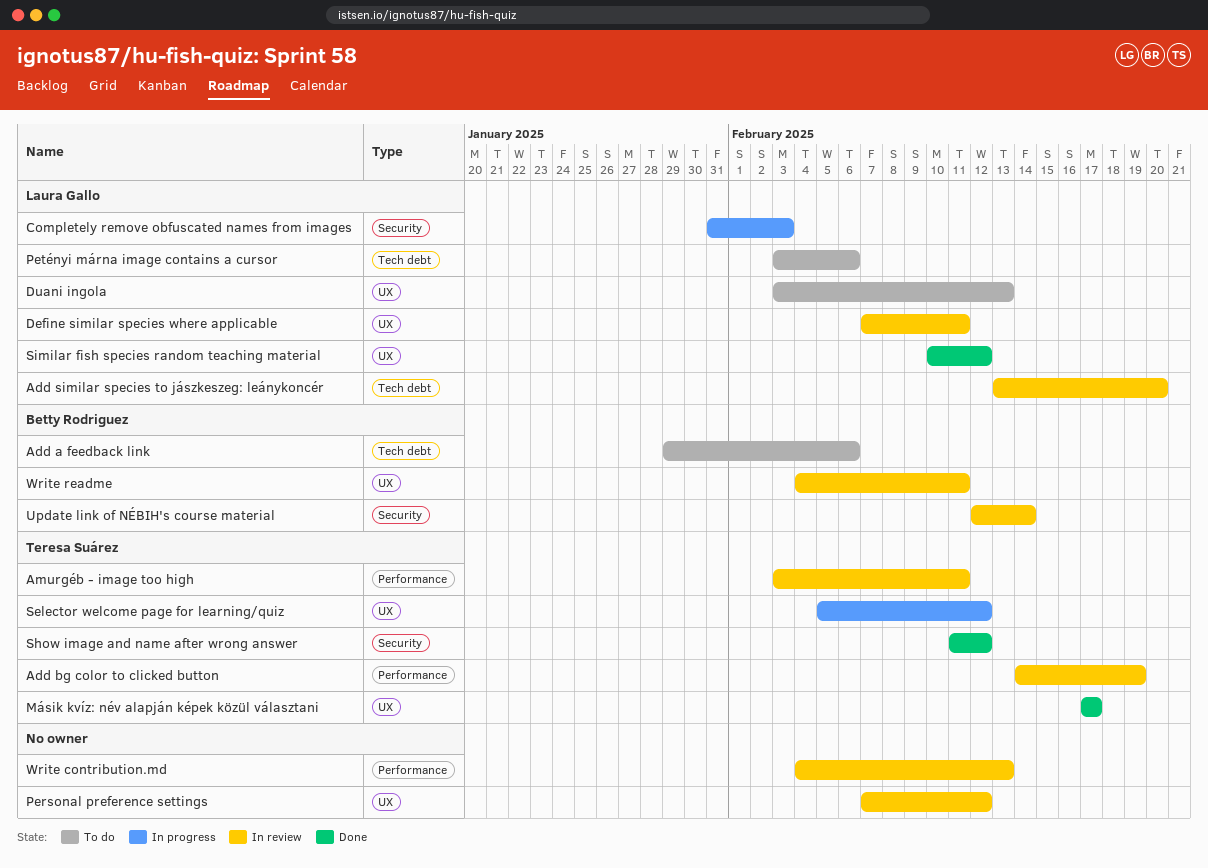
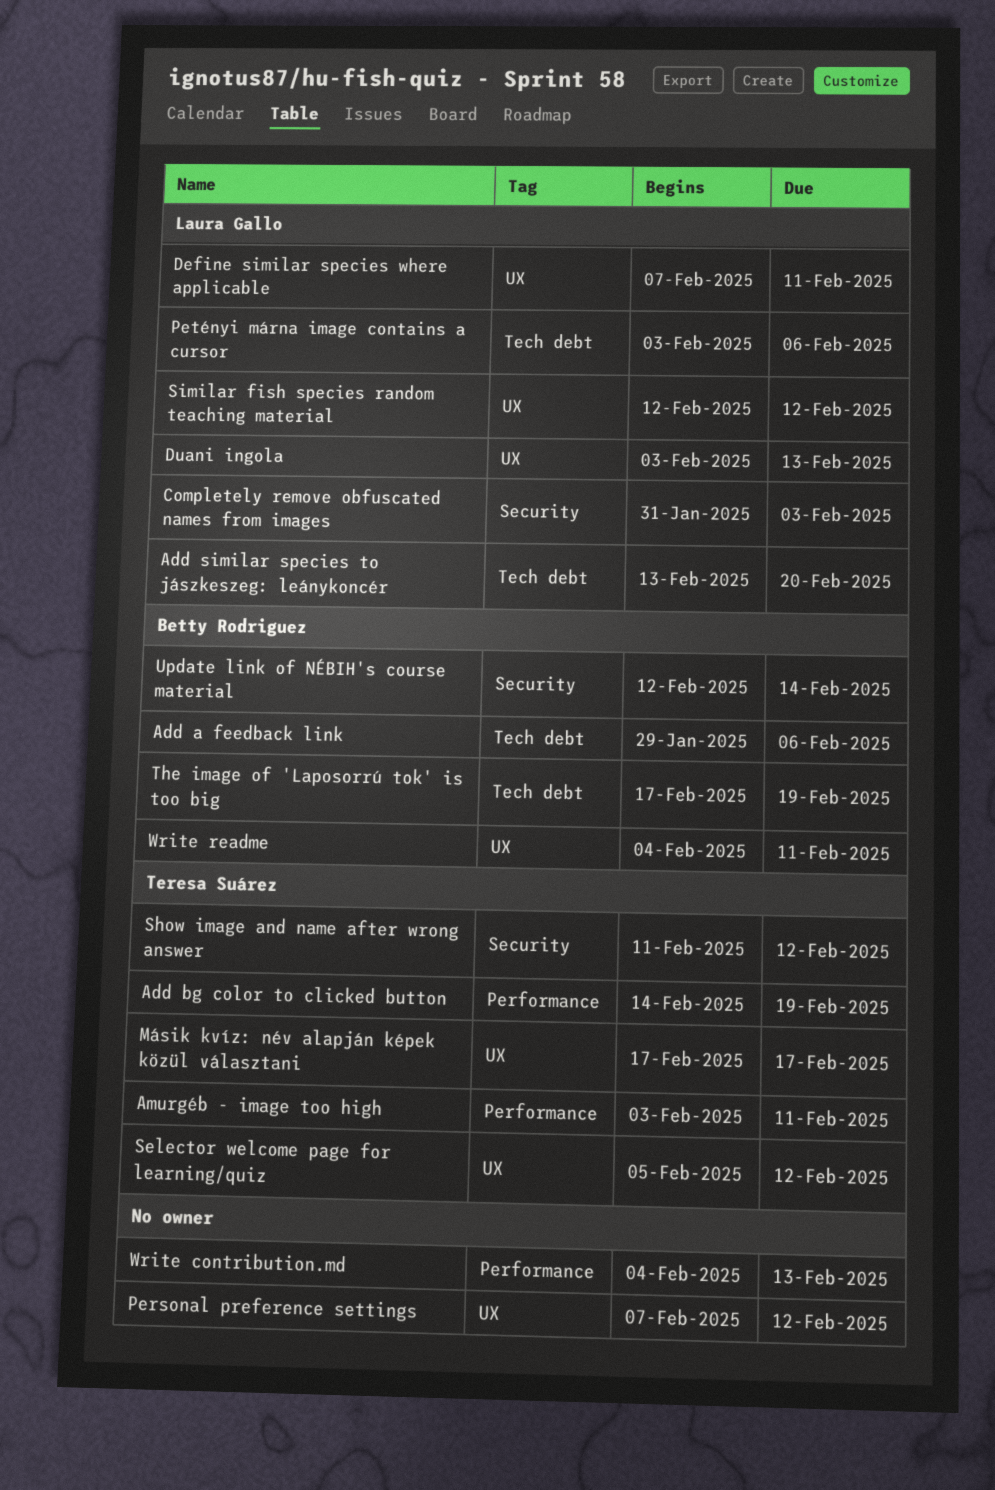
Similar fish species random teaching material, start: Feb 10 -> Feb 12
The image of 'Laposorrú tok' is too big: none -> present

